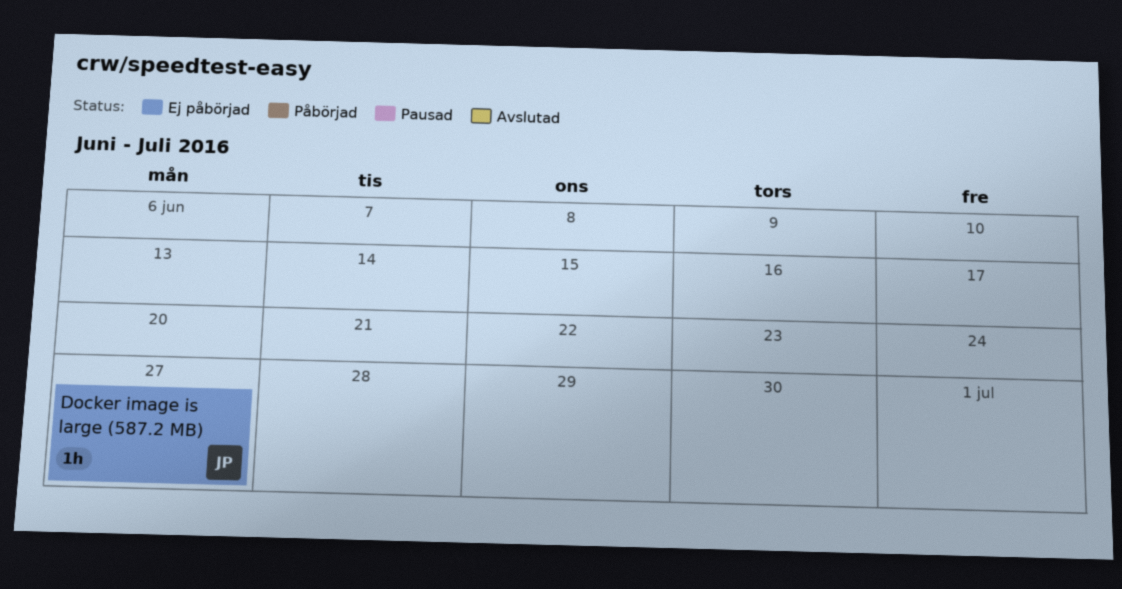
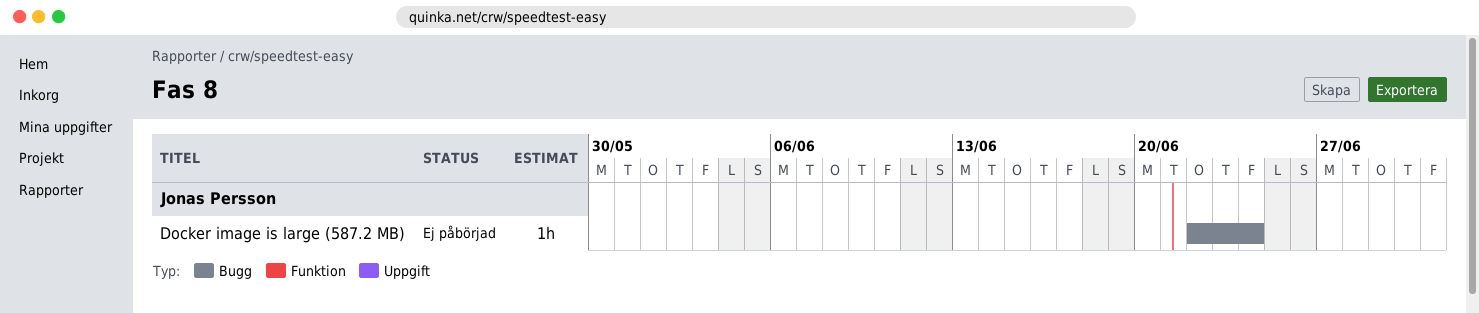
Docker image is large (587.2 MB), due: Jun 27 -> Jun 24

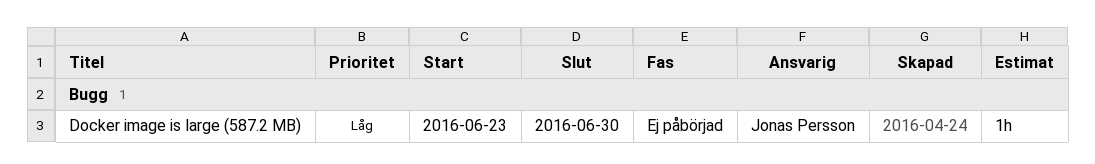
Docker image is large (587.2 MB), start: Jun 22 -> Jun 23
Docker image is large (587.2 MB), due: Jun 24 -> Jun 30

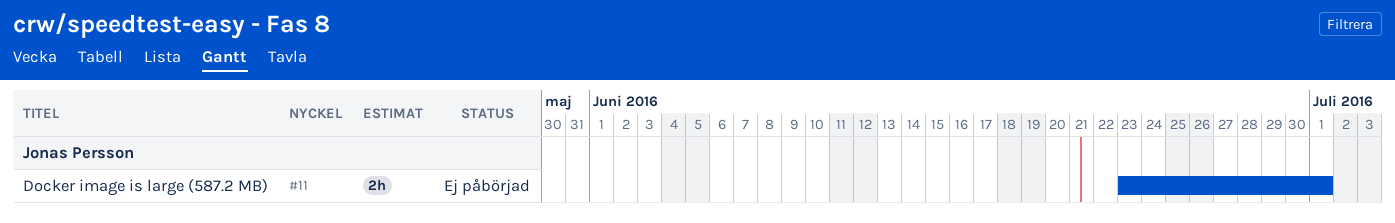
Docker image is large (587.2 MB), estimate: 1h -> 2h
Docker image is large (587.2 MB), due: Jun 30 -> Jul 1

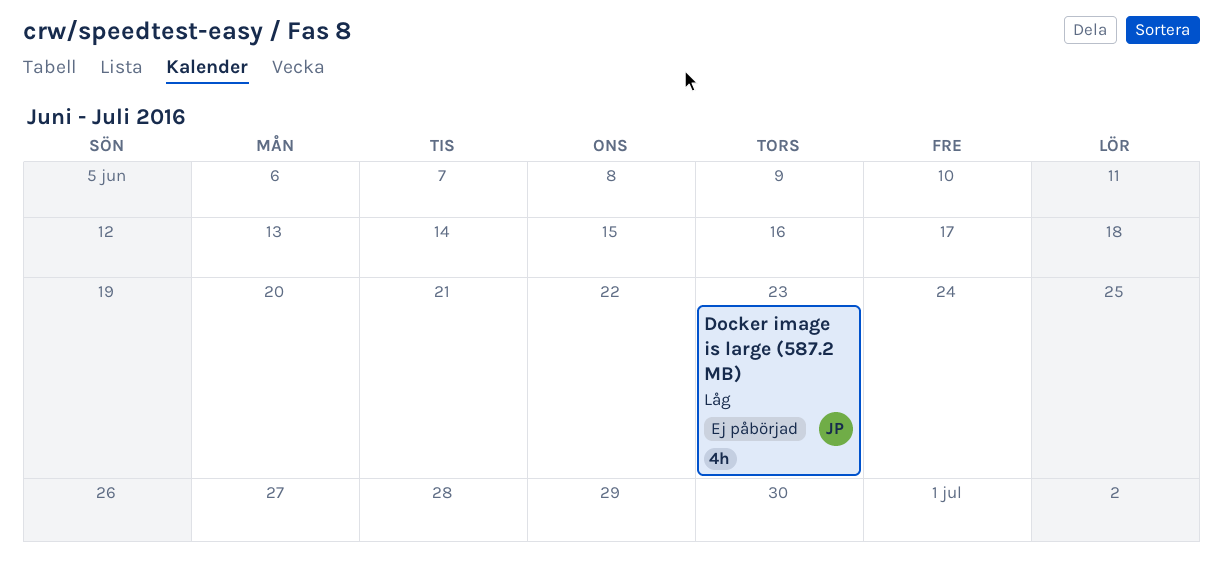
Docker image is large (587.2 MB), estimate: 2h -> 4h
Docker image is large (587.2 MB), due: Jul 1 -> Jun 23

